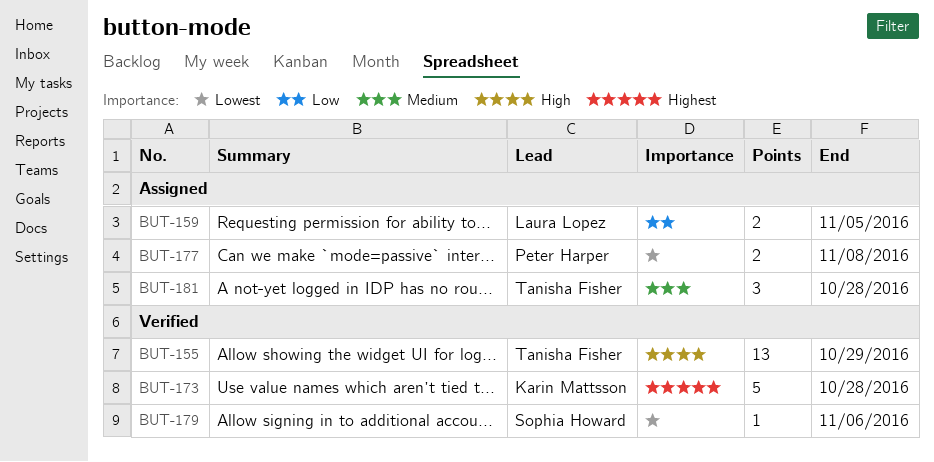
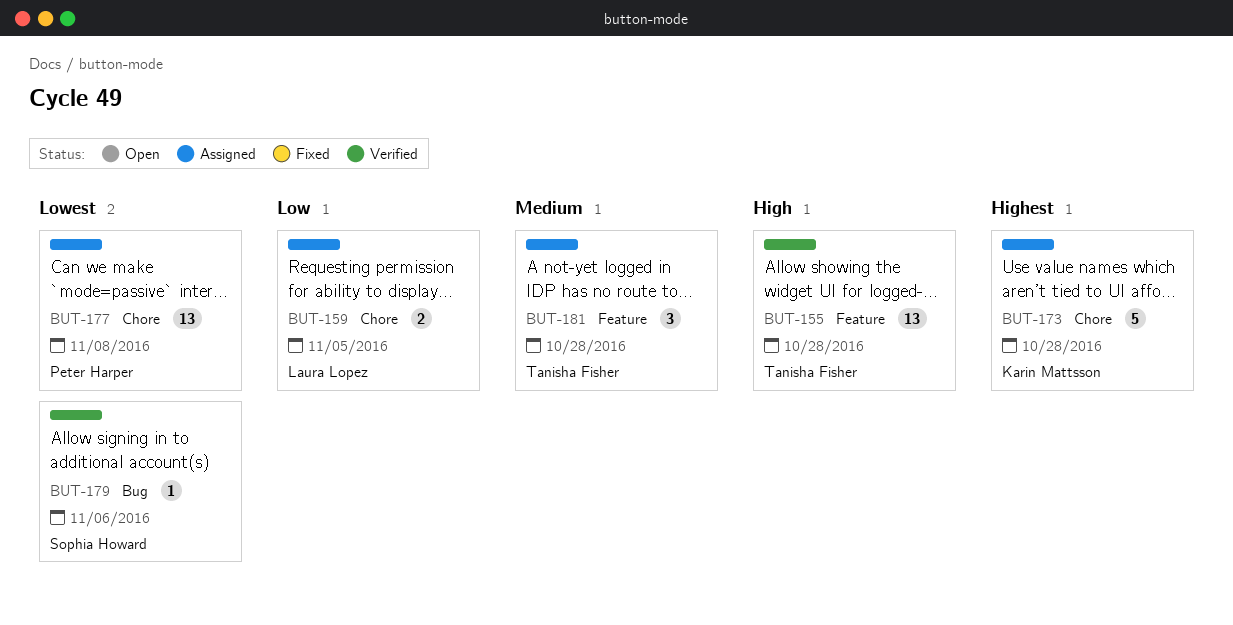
BUT-155, due: Oct 29 -> Oct 28
BUT-173, status: Verified -> Assigned
BUT-177, estimate: 2 -> 13

